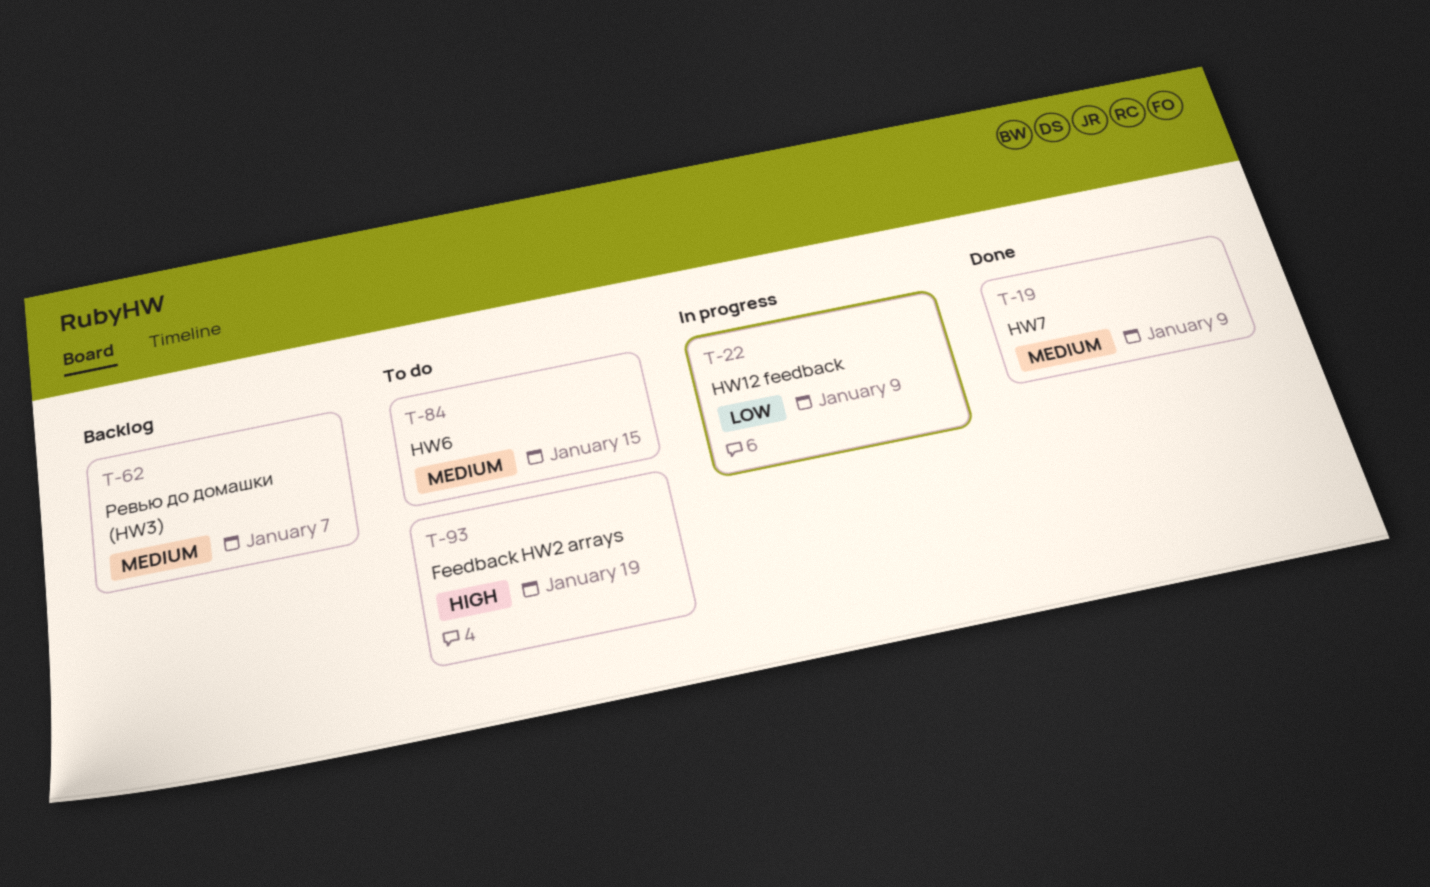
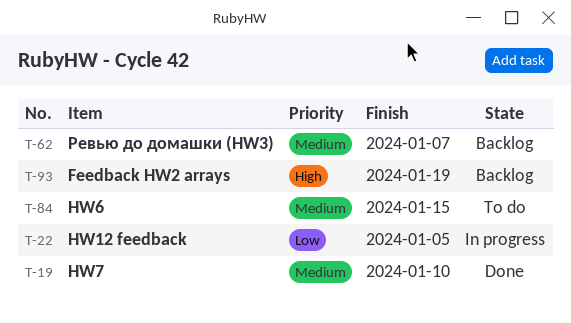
T-19, due: Jan 9 -> Jan 10
T-22, due: Jan 9 -> Jan 5
T-93, status: To do -> Backlog

